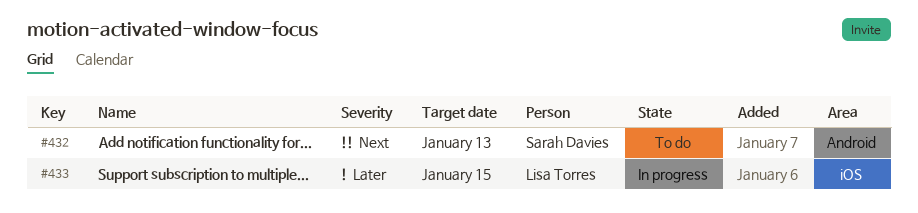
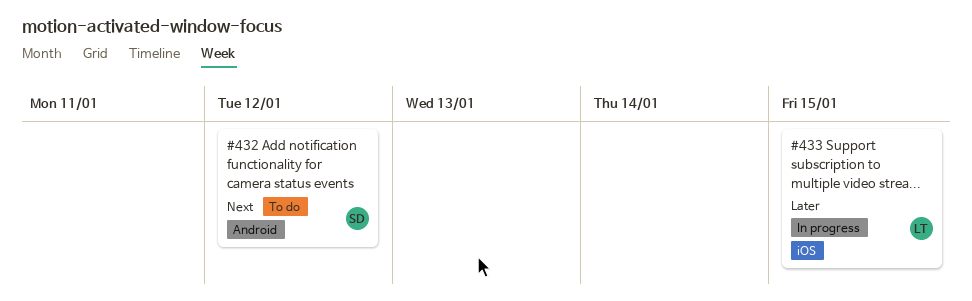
#432, due: Jan 13 -> Jan 12

